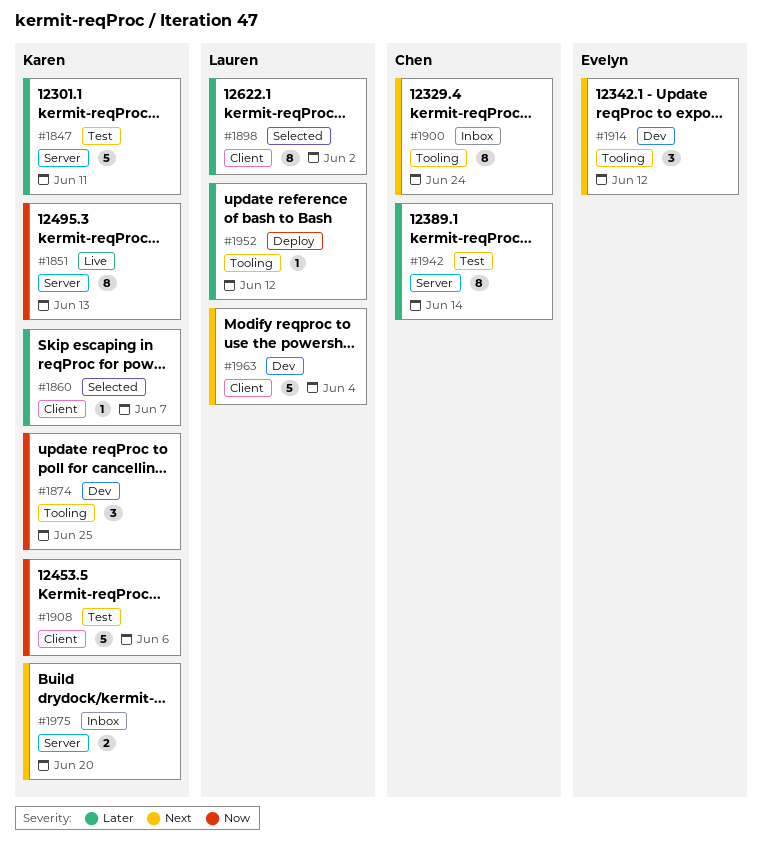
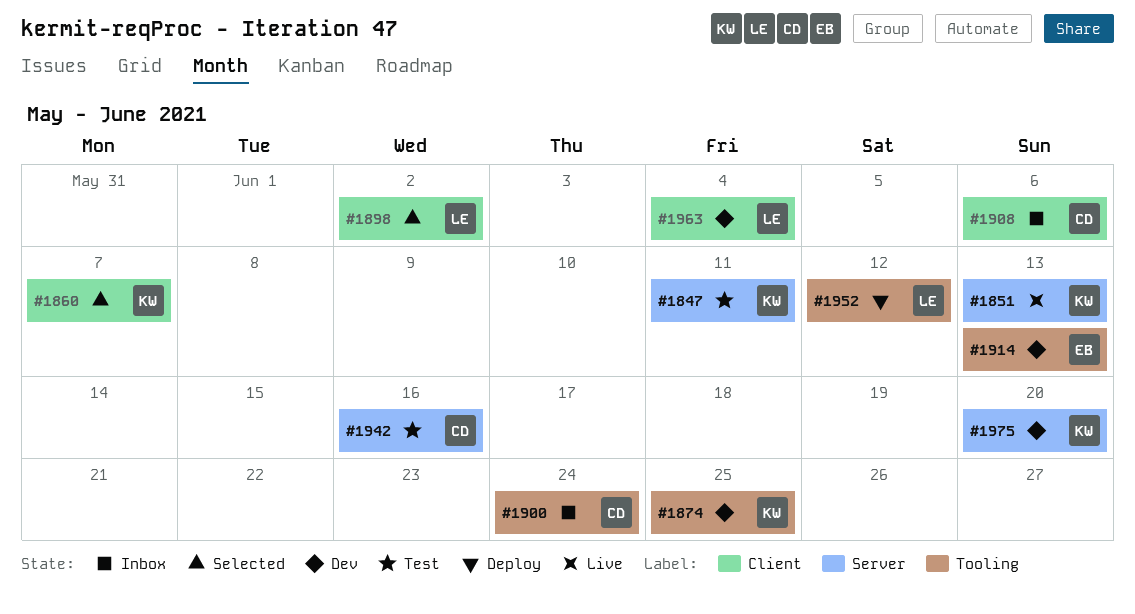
#1908, status: Test -> Inbox
#1908, owner: Karen -> Chen
#1914, due: Jun 12 -> Jun 13
#1942, due: Jun 14 -> Jun 16
#1975, status: Inbox -> Dev

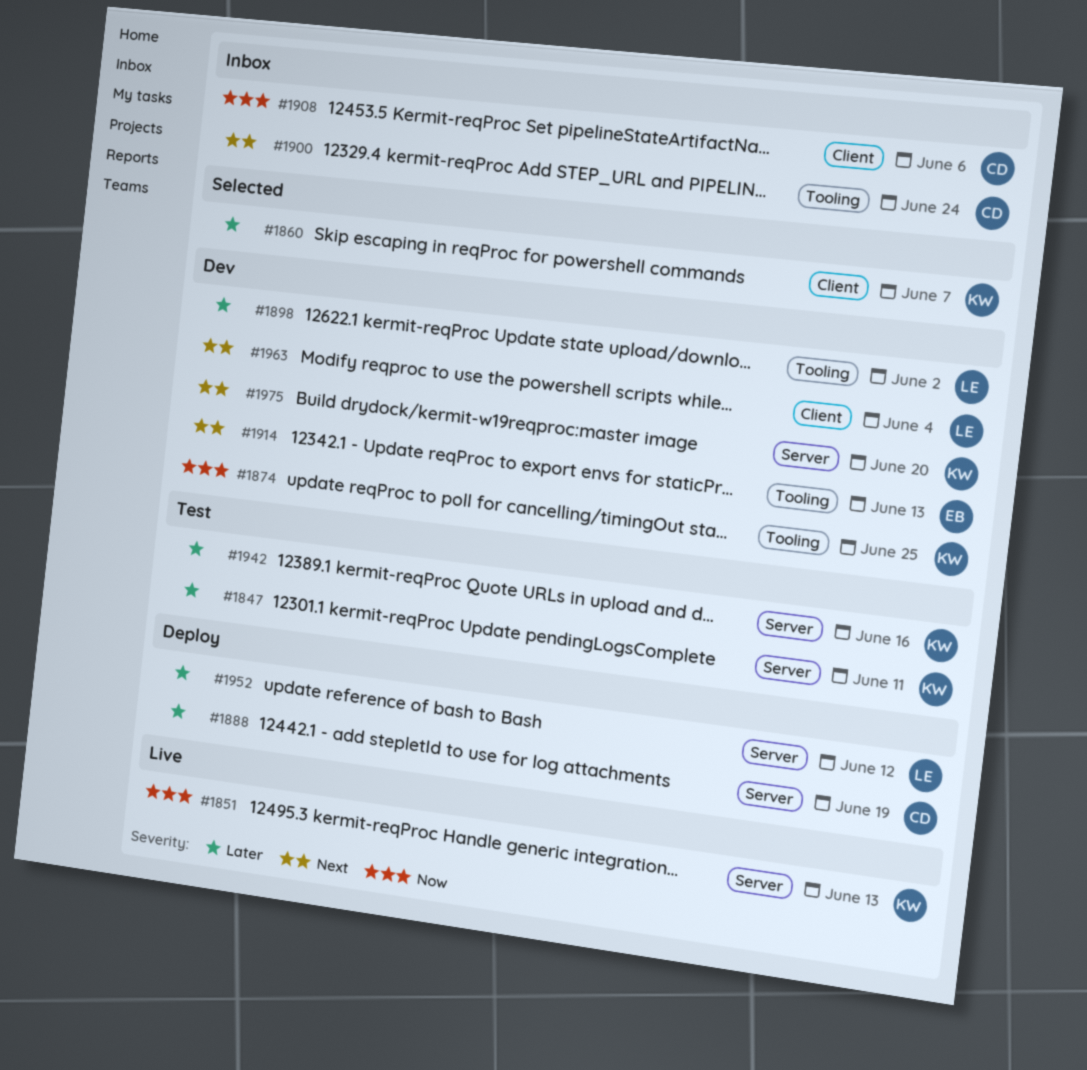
#1888: none -> present
#1898, status: Selected -> Dev
#1898, label: Client -> Tooling
#1942, owner: CD -> KW
#1952, label: Tooling -> Server

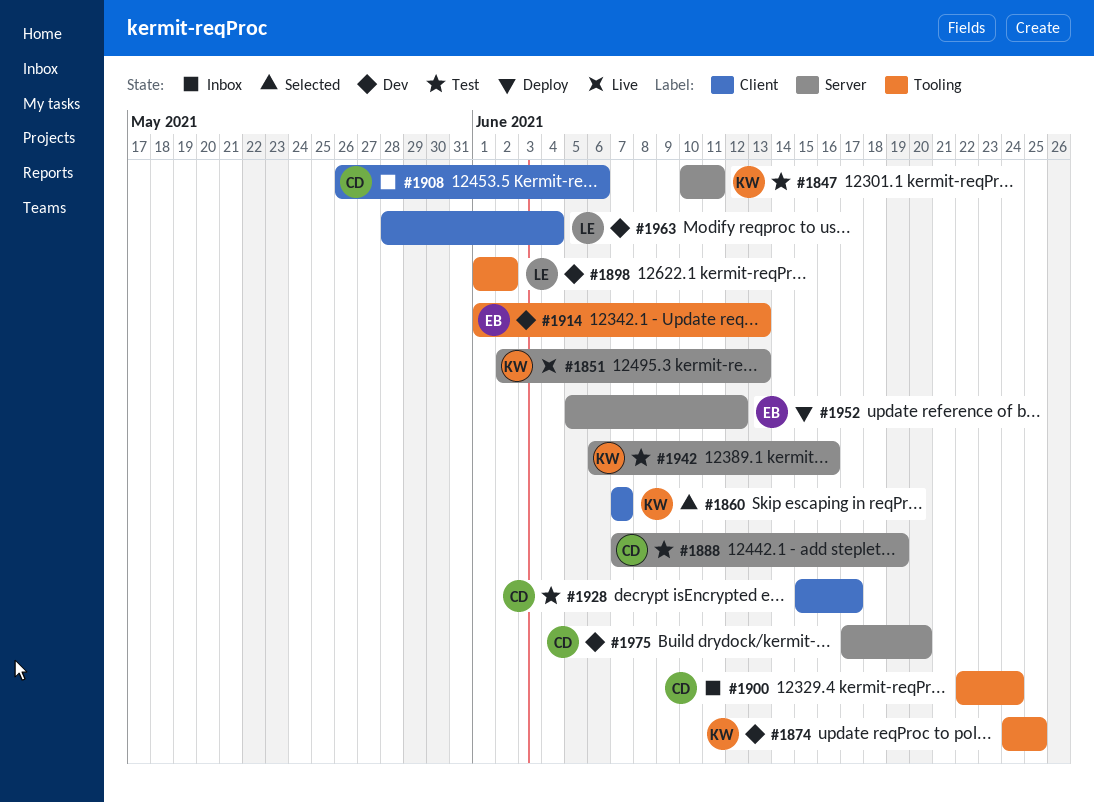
#1888, status: Deploy -> Test
#1928: none -> present
#1952, owner: LE -> EB
#1975, owner: KW -> CD

